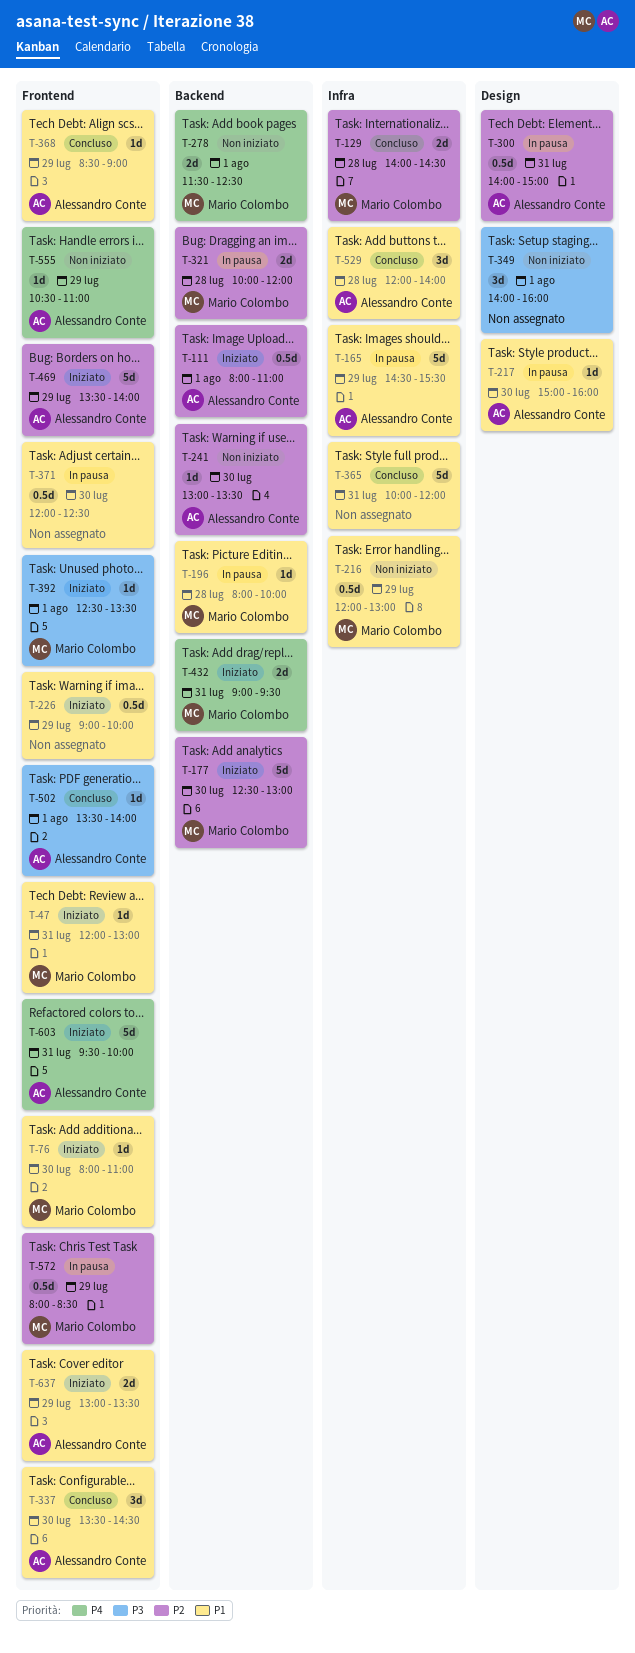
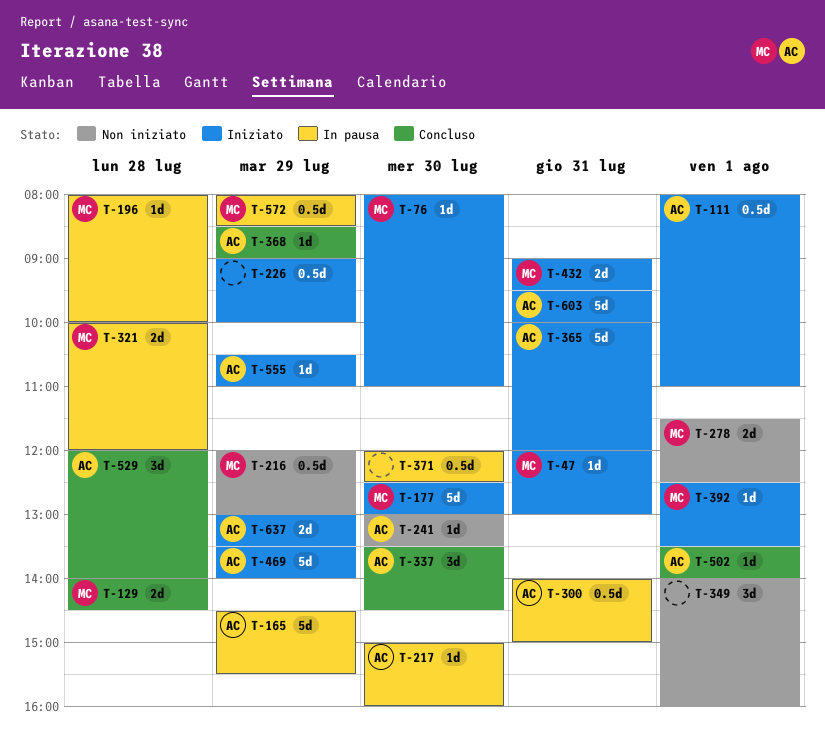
T-365, status: Concluso -> Iniziato
T-365, owner: none -> Alessandro Conte
T-555, status: Non iniziato -> Iniziato

